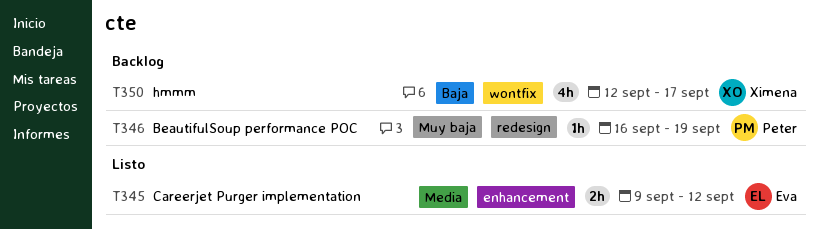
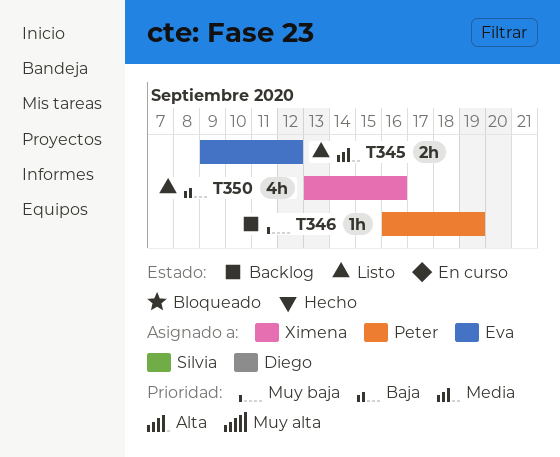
T350, status: Backlog -> Listo
T350, start: Sep 12 -> Sep 13
T350, due: Sep 17 -> Sep 16

